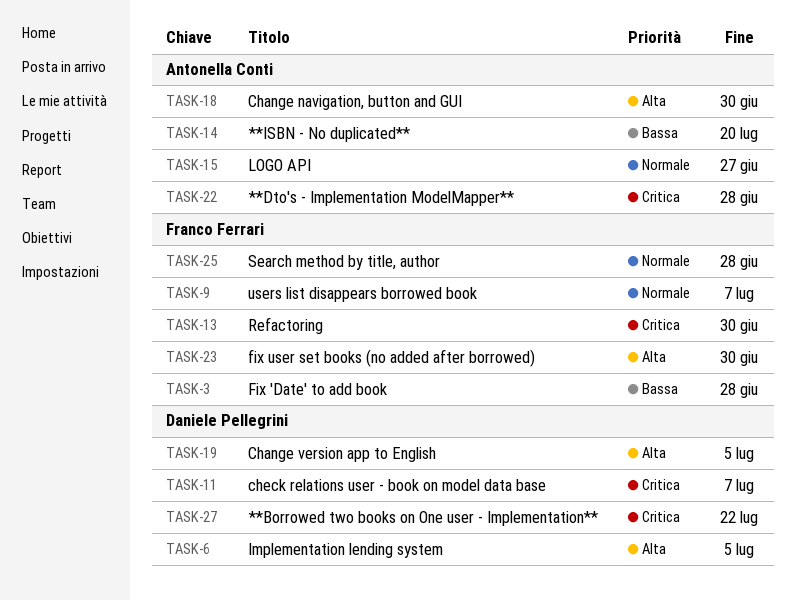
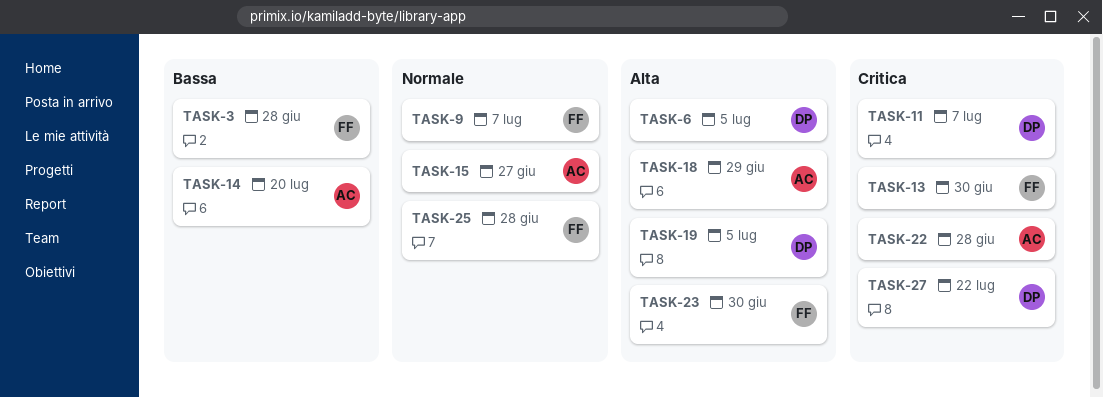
TASK-18, due: Jun 30 -> Jun 29

